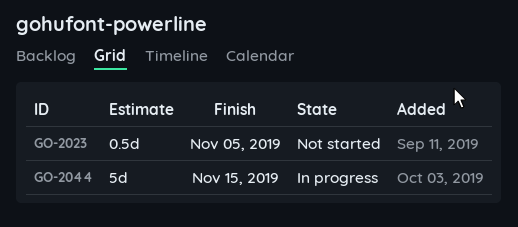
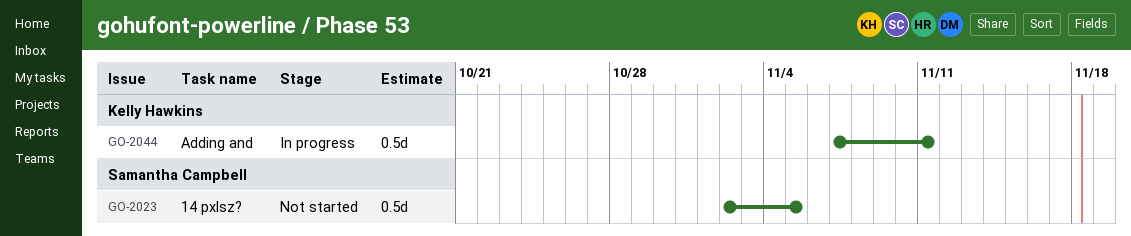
GO-2044, estimate: 5d -> 0.5d
GO-2044, due: Nov 15 -> Nov 11

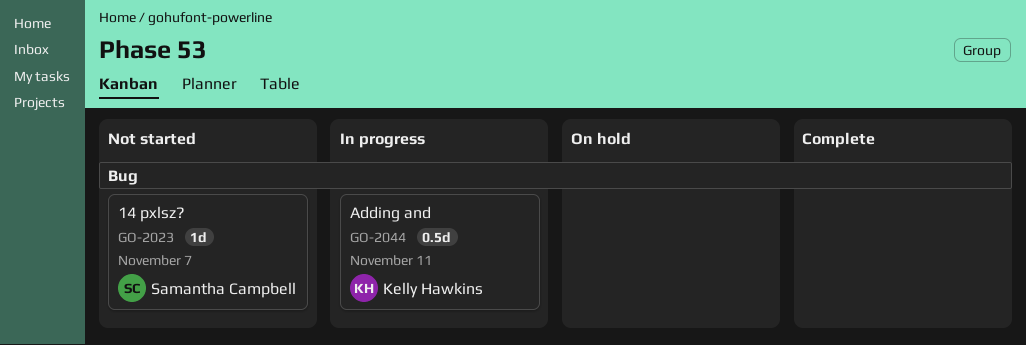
GO-2023, estimate: 0.5d -> 1d
GO-2023, due: Nov 5 -> Nov 7

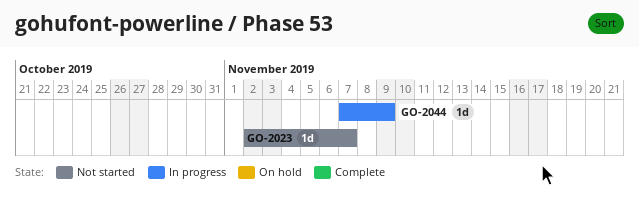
GO-2044, estimate: 0.5d -> 1d
GO-2044, due: Nov 11 -> Nov 9

